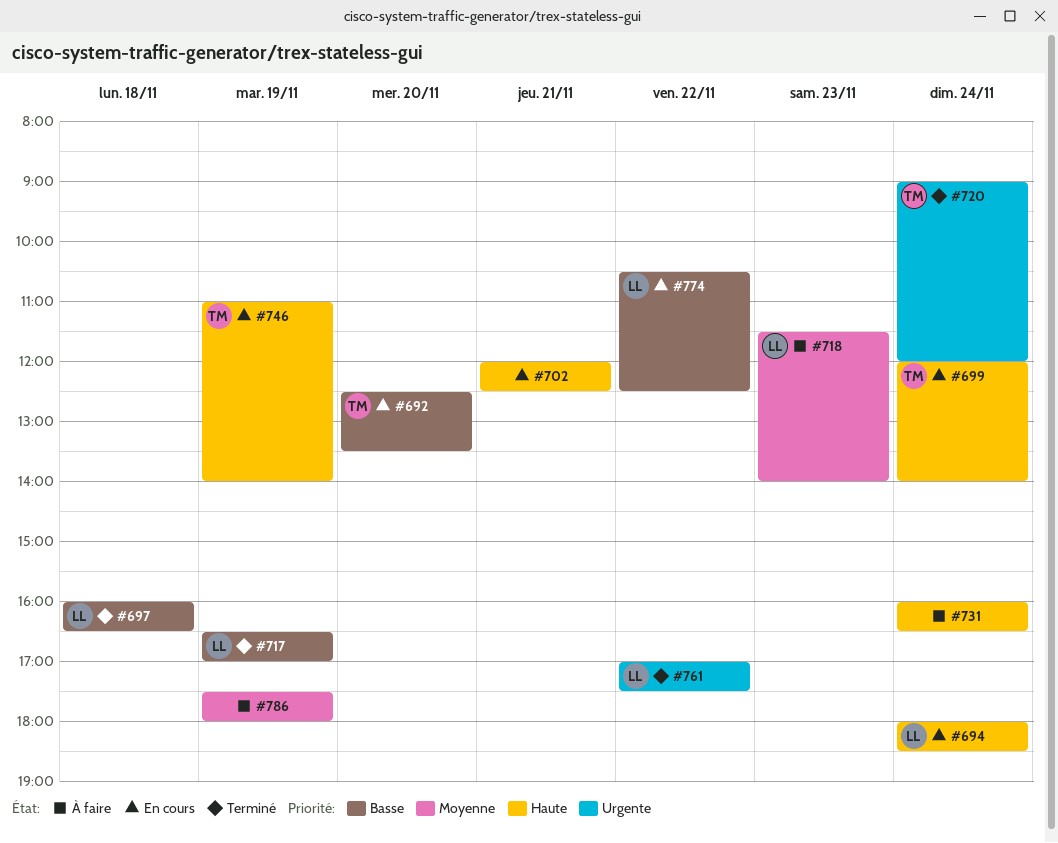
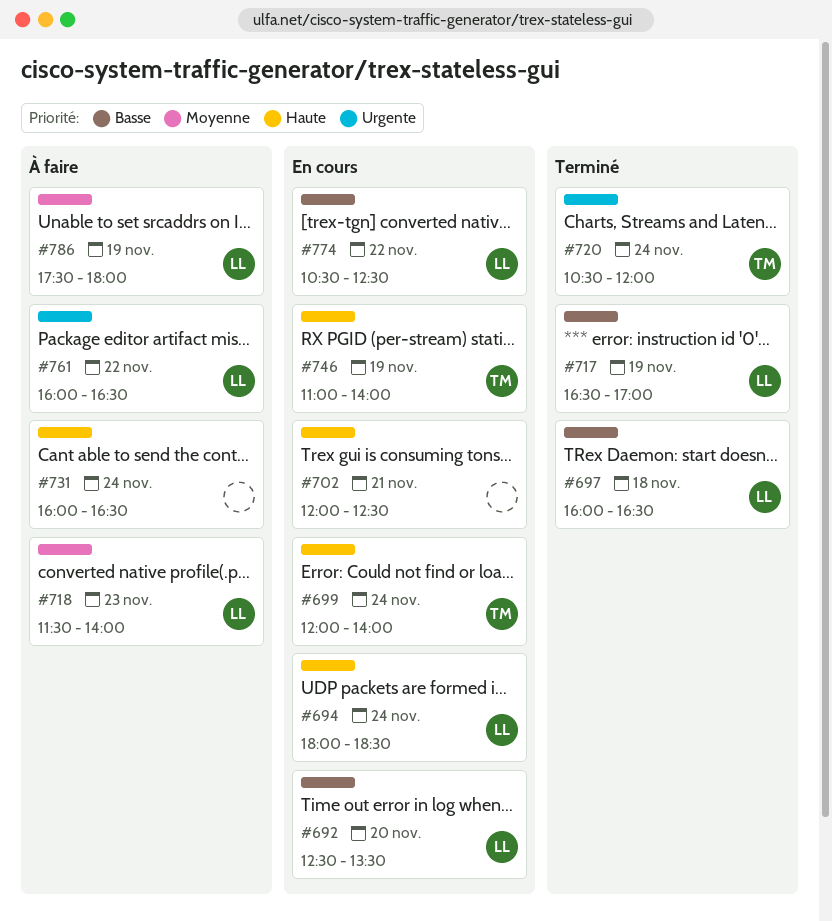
#692, owner: TM -> LL
#720, begins: 09:00 -> 10:30
#761, status: Terminé -> À faire
#761, begins: 17:00 -> 16:00
#761, ends: 17:30 -> 16:30
#786, owner: none -> LL

